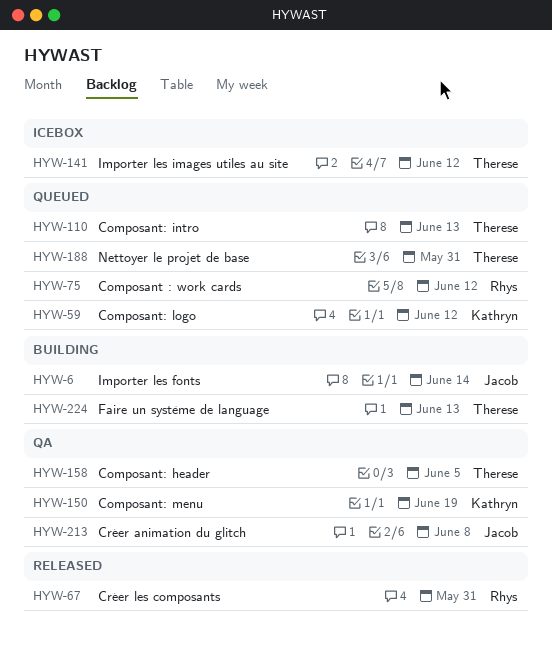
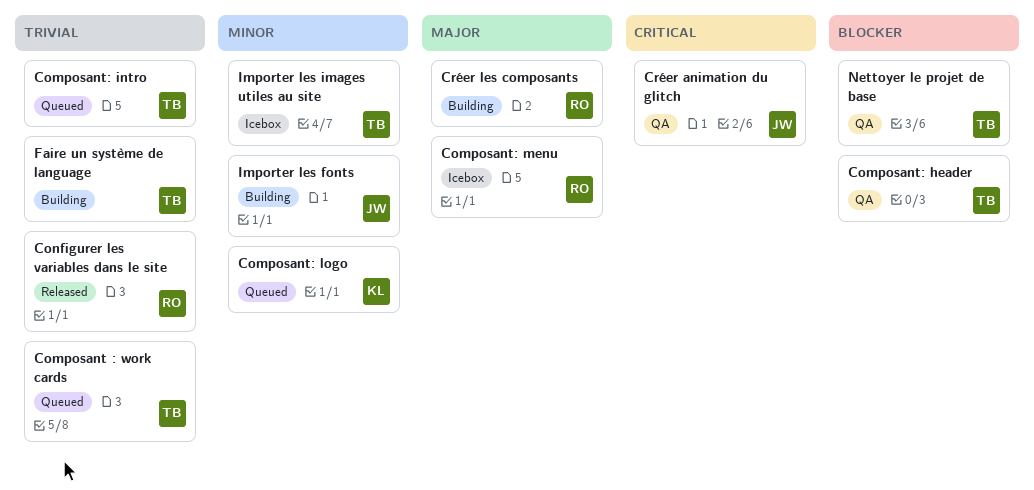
Composant : work cards, owner: Rhys -> Therese
Composant: menu, status: QA -> Icebox
Composant: menu, owner: Kathryn -> Rhys
Configurer les variables dans le site: none -> present
Créer les composants, status: Released -> Building
Nettoyer le projet de base, status: Queued -> QA

